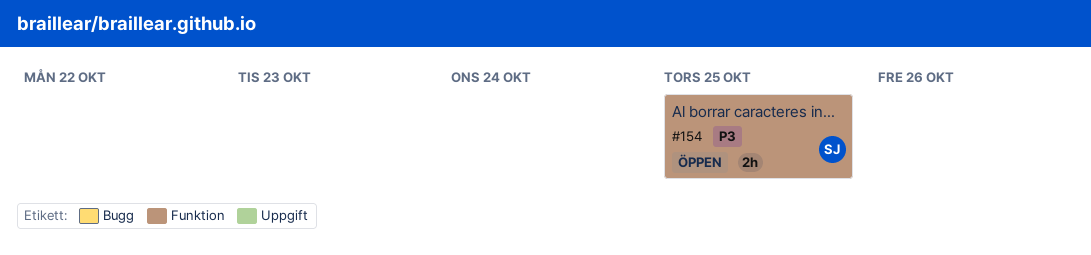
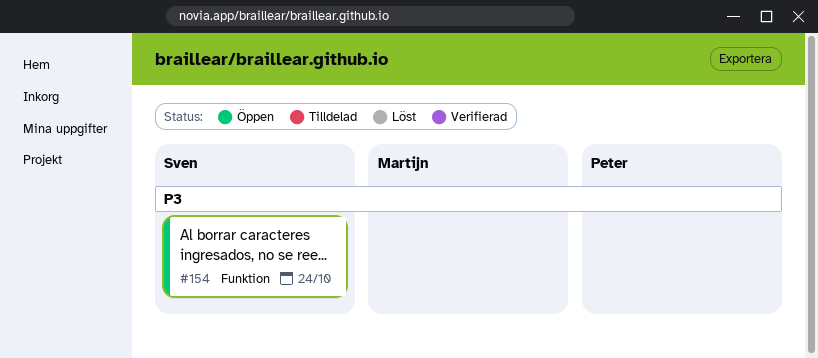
#154, due: Oct 25 -> Oct 24

